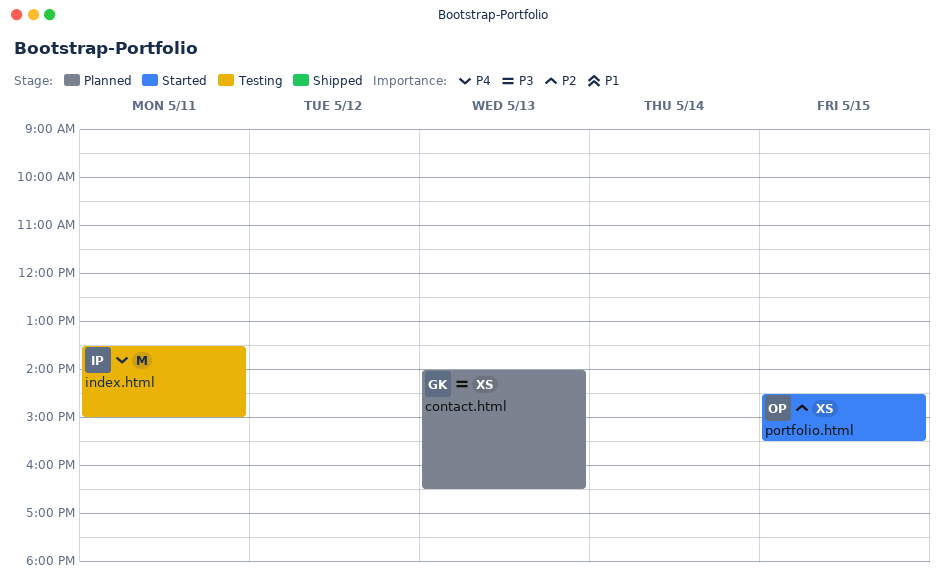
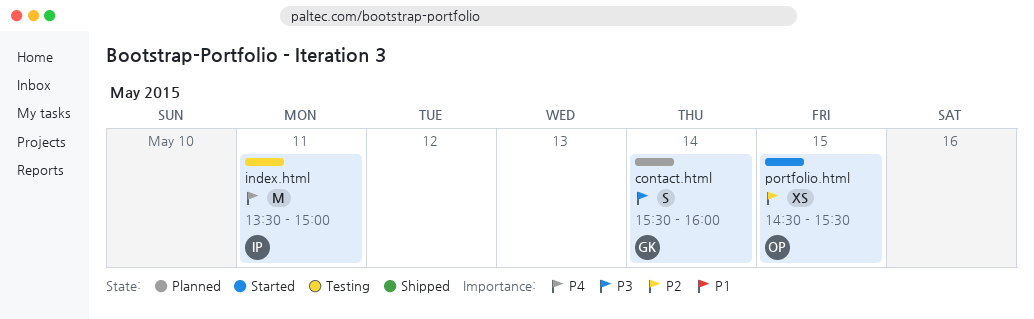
contact.html, estimate: XS -> S
contact.html, day: May 13 -> May 14
contact.html, begins: 14:00 -> 15:30
contact.html, ends: 16:30 -> 16:00

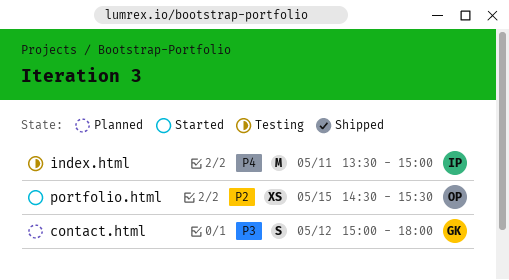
contact.html, day: May 14 -> May 12
contact.html, begins: 15:30 -> 15:00
contact.html, ends: 16:00 -> 18:00

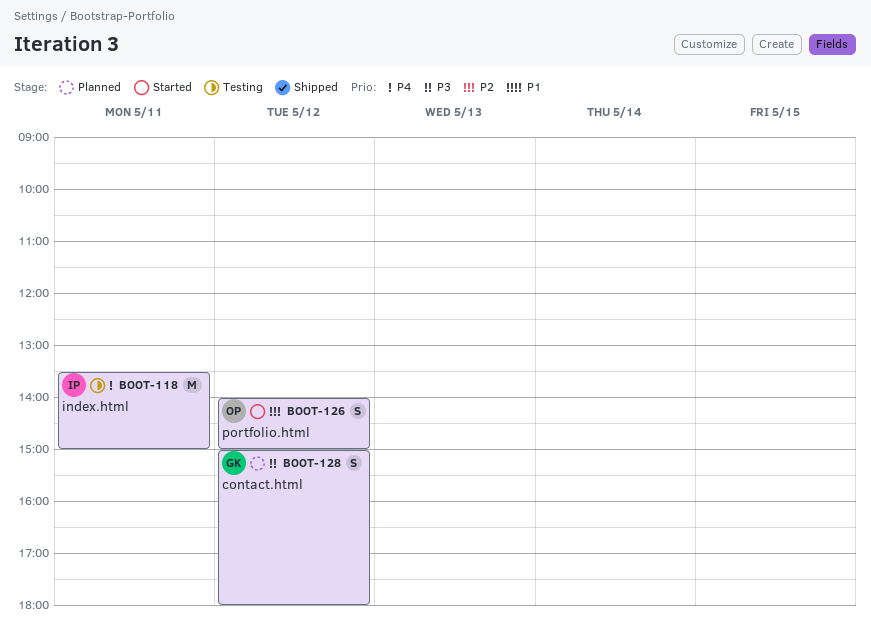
portfolio.html, estimate: XS -> S
portfolio.html, day: May 15 -> May 12
portfolio.html, begins: 14:30 -> 14:00
portfolio.html, ends: 15:30 -> 15:00

